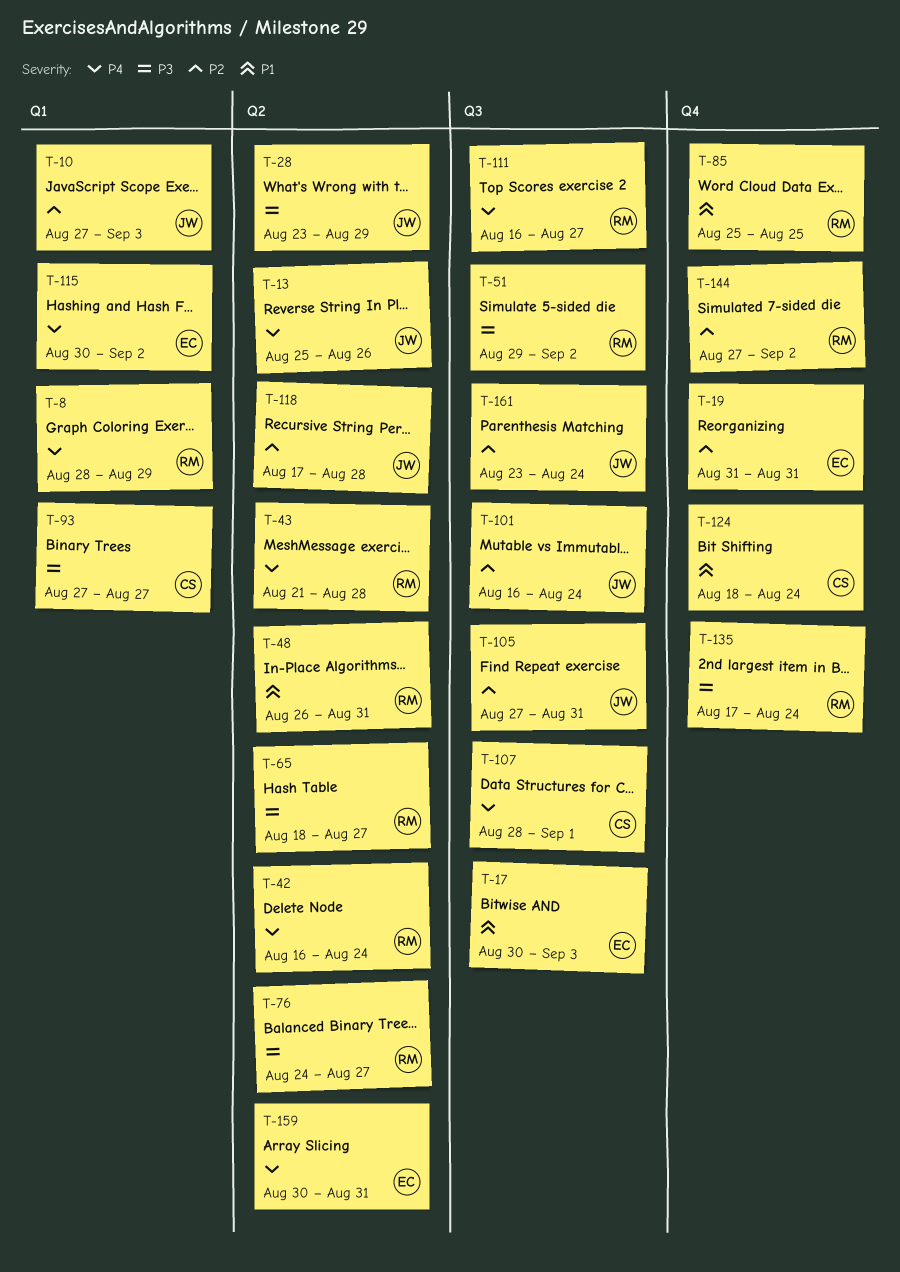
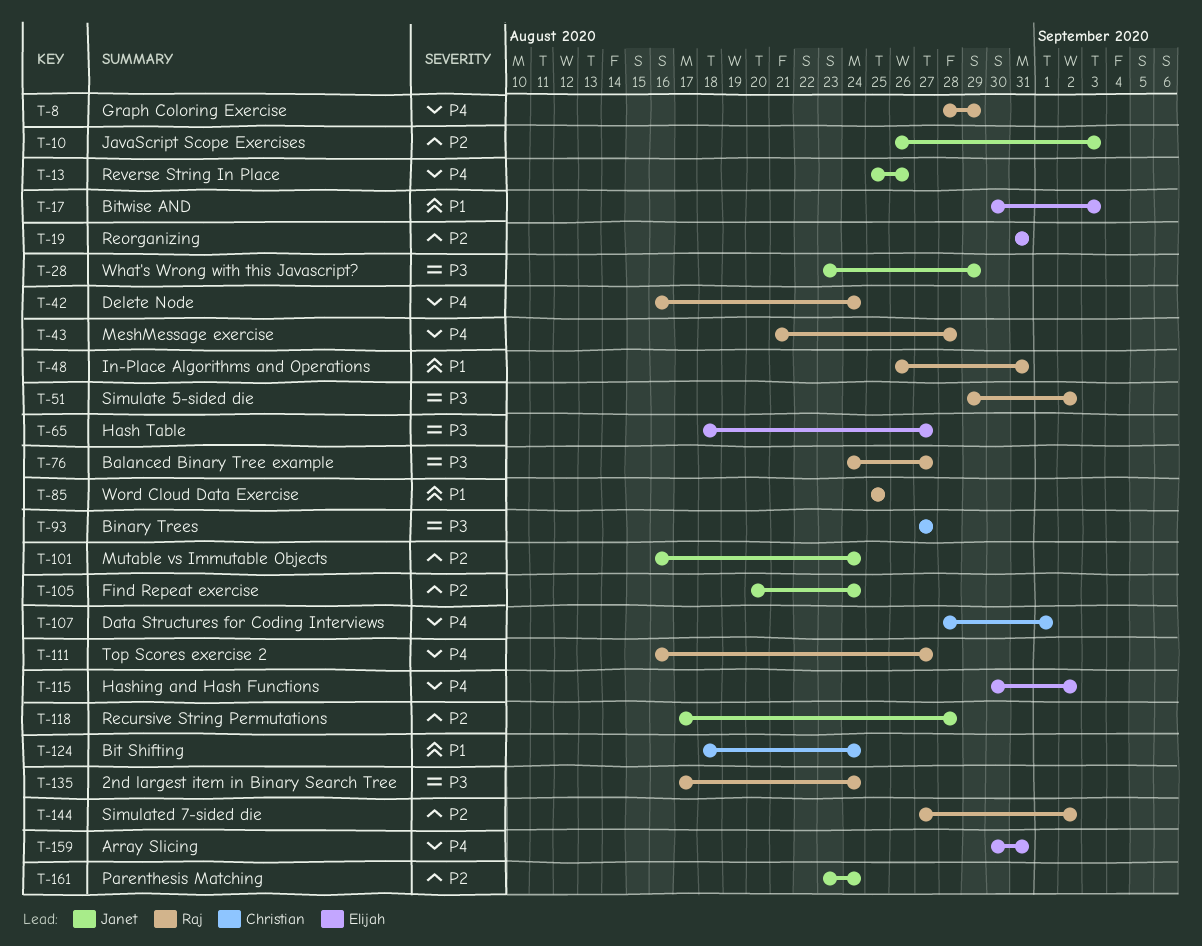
T-10, start: Aug 27 -> Aug 26
T-65, owner: Raj -> Elijah
T-105, start: Aug 27 -> Aug 20
T-105, due: Aug 31 -> Aug 24

